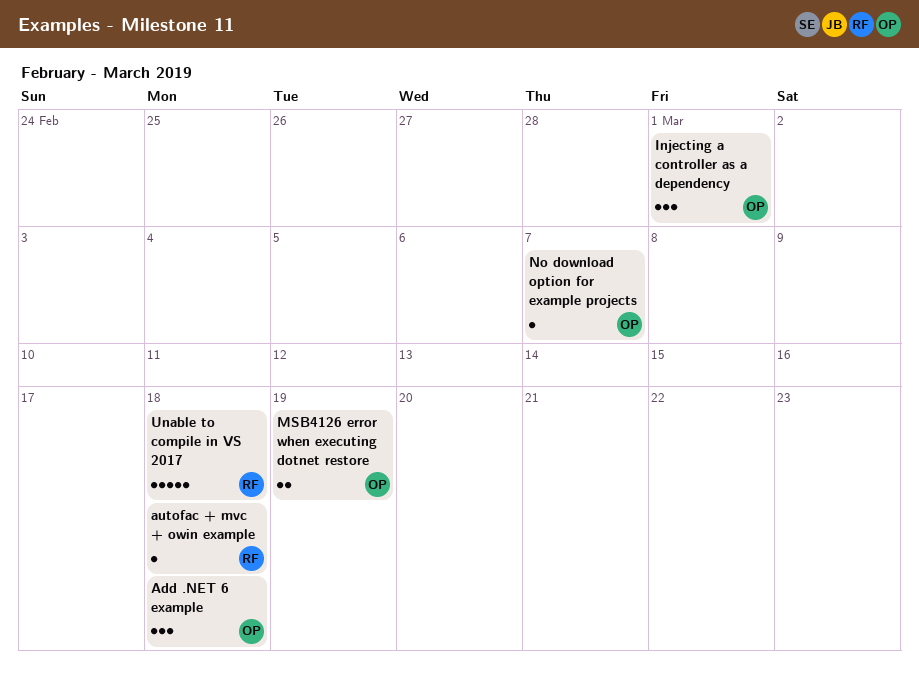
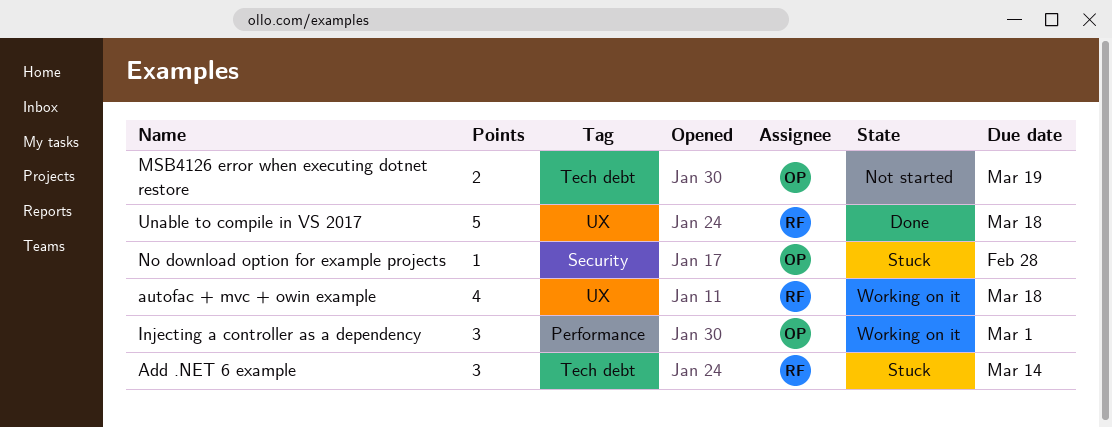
Add .NET 6 example, owner: OP -> RF
Add .NET 6 example, due: Mar 18 -> Mar 14
autofac + mvc + owin example, estimate: 1 -> 4
No download option for example projects, due: Mar 7 -> Feb 28

